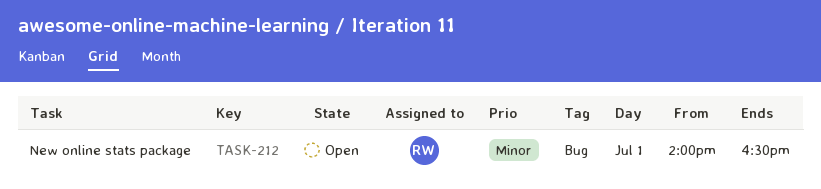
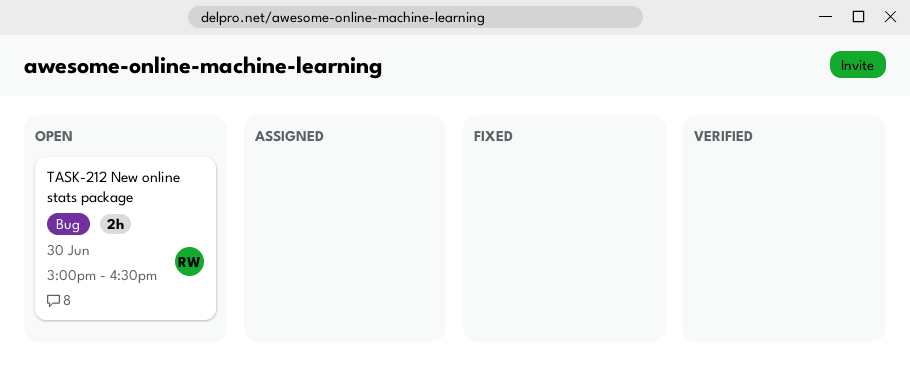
TASK-212, day: Jul 1 -> Jun 30
TASK-212, begins: 14:00 -> 15:00

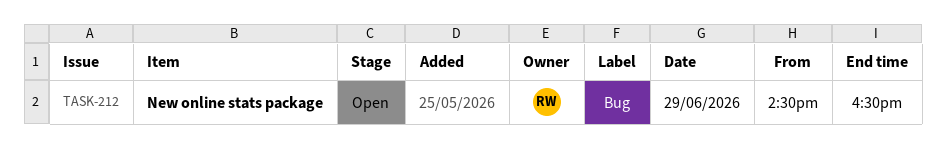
TASK-212, day: Jun 30 -> Jun 29
TASK-212, begins: 15:00 -> 14:30

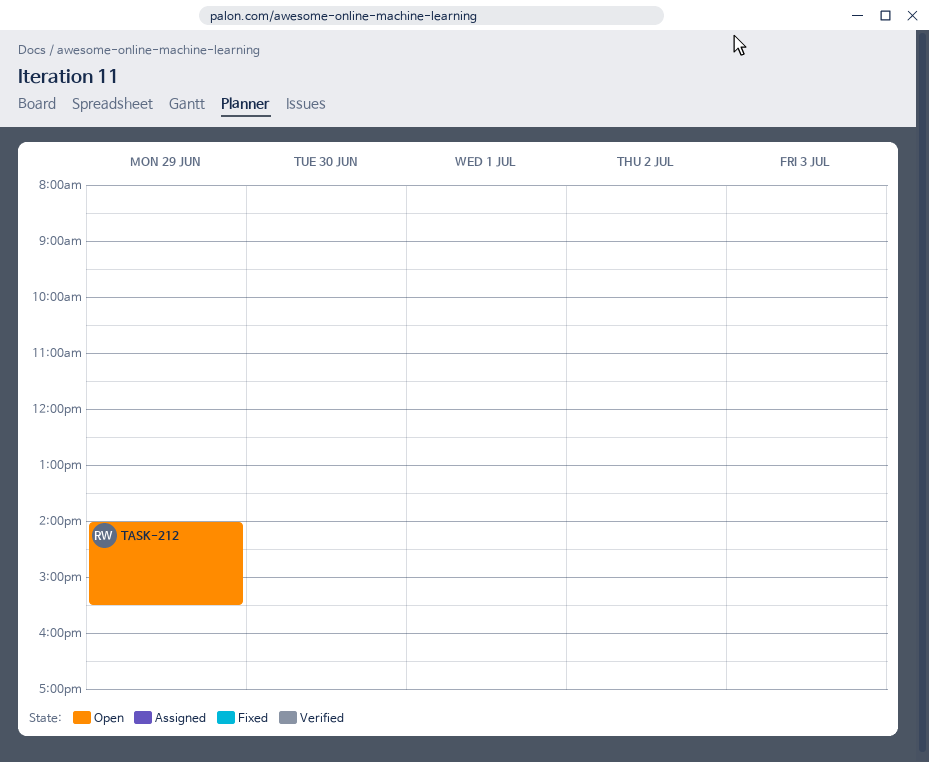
TASK-212, begins: 14:30 -> 14:00
TASK-212, ends: 16:30 -> 15:30

